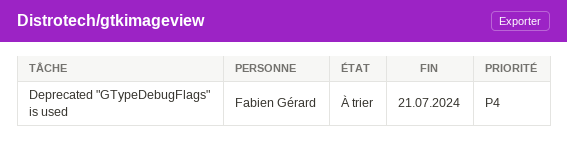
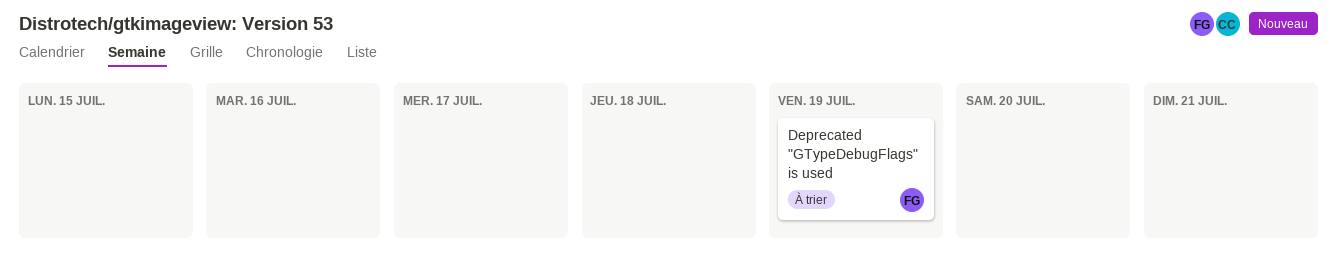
Deprecated "GTypeDebugFlags" is used, due: Jul 21 -> Jul 19

